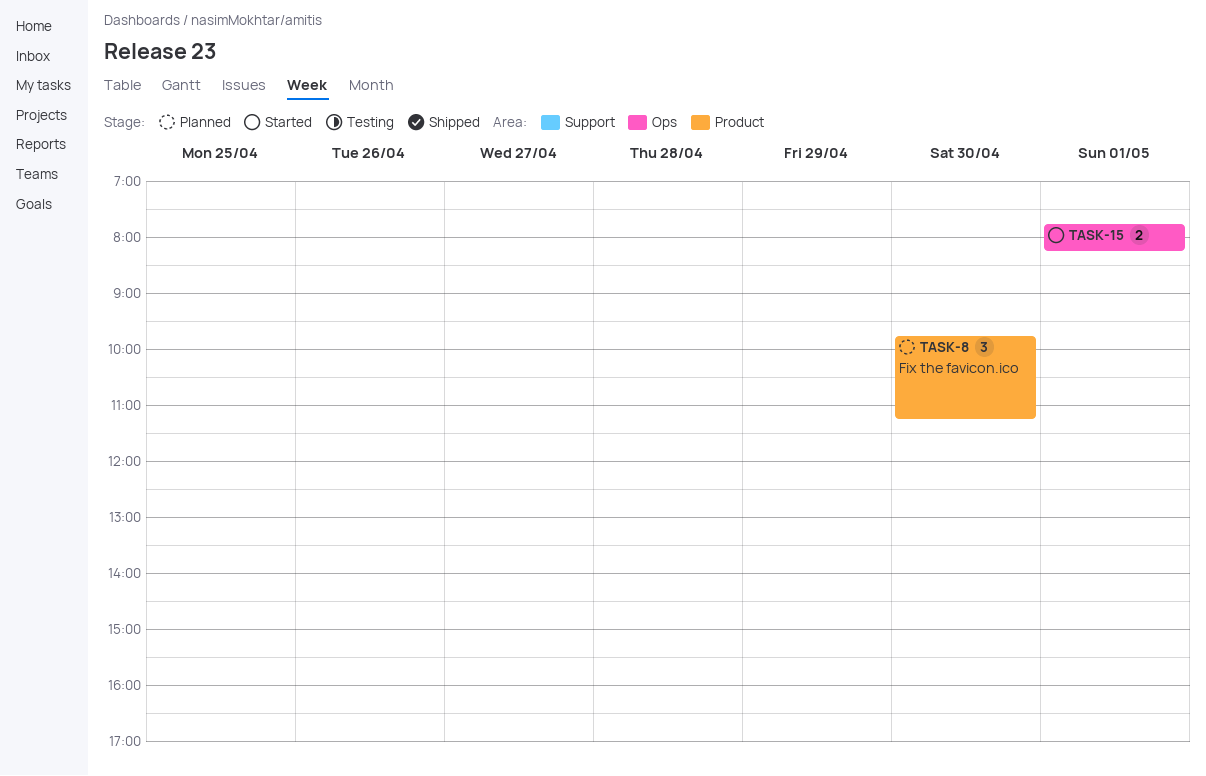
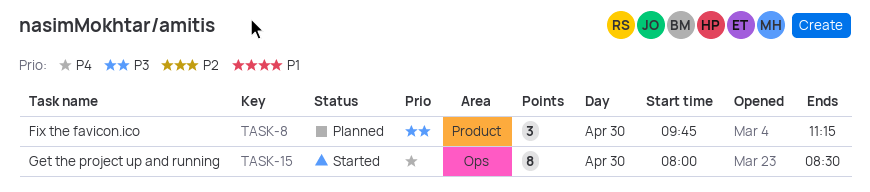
TASK-15, estimate: 2 -> 8
TASK-15, day: May 1 -> Apr 30
TASK-15, begins: 07:45 -> 08:00
TASK-15, ends: 08:15 -> 08:30

